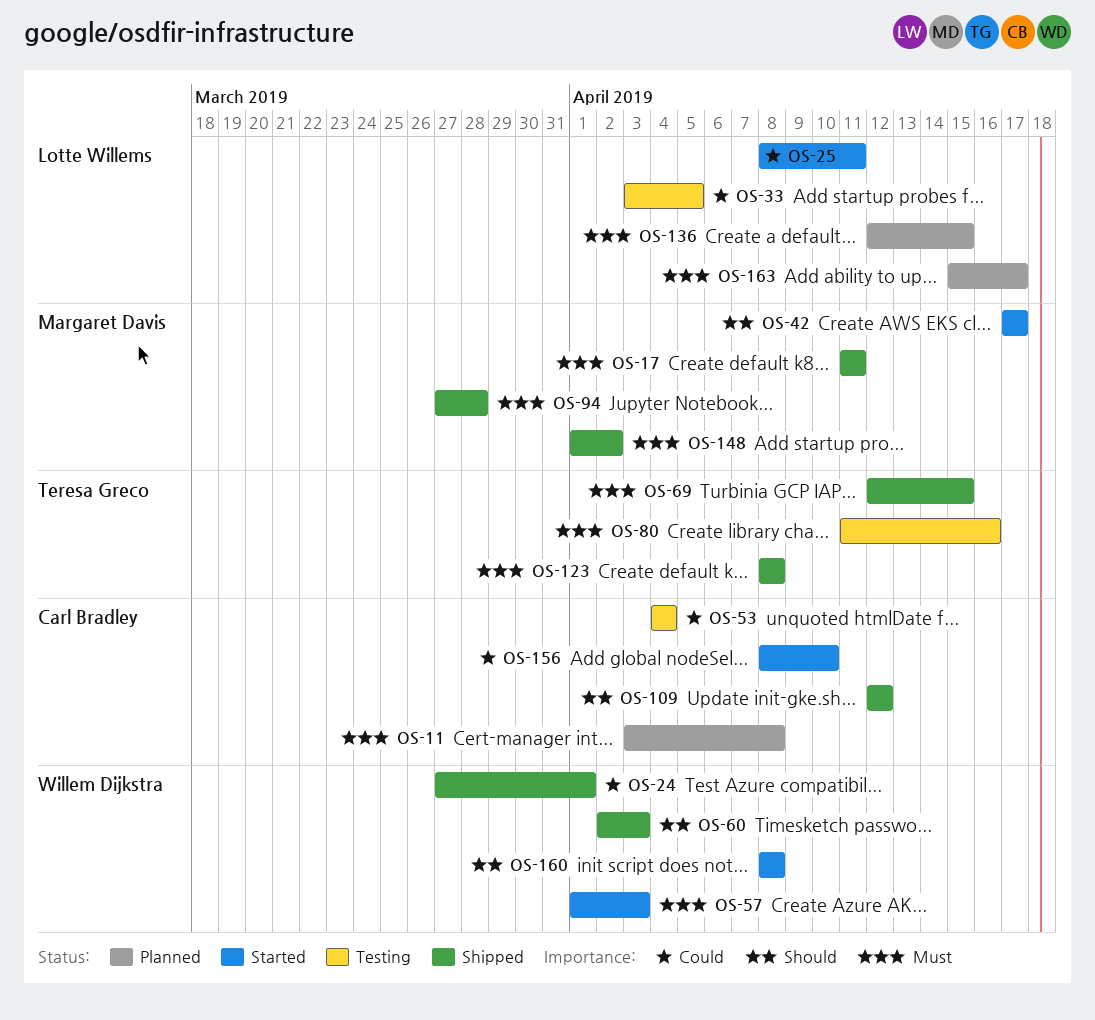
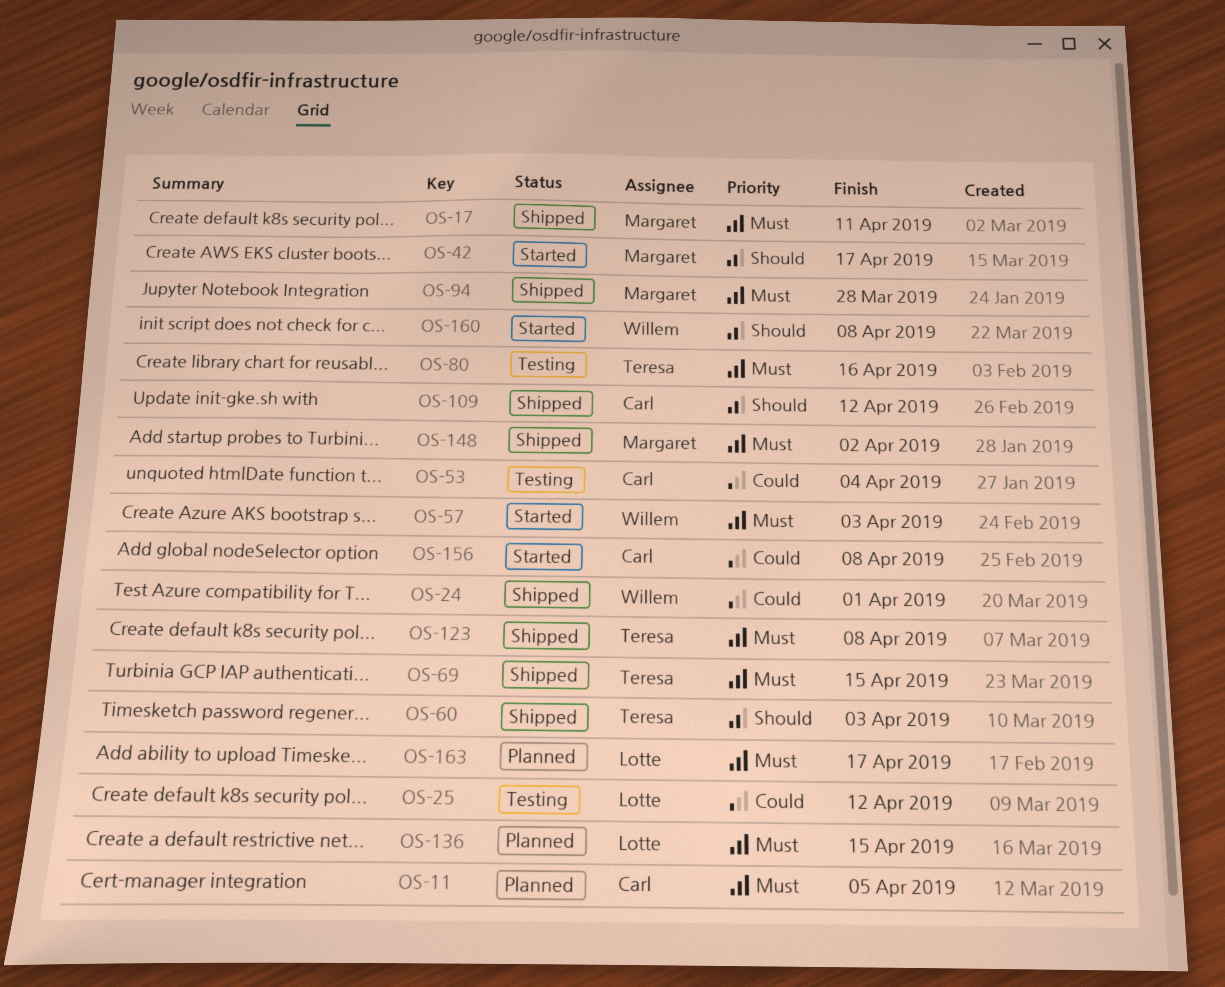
OS-11, due: Apr 8 -> Apr 5
OS-25, status: Started -> Testing
OS-25, due: Apr 11 -> Apr 12
OS-33: present -> none
OS-60, owner: Willem Dijkstra -> Teresa Greco
OS-156, due: Apr 10 -> Apr 8

